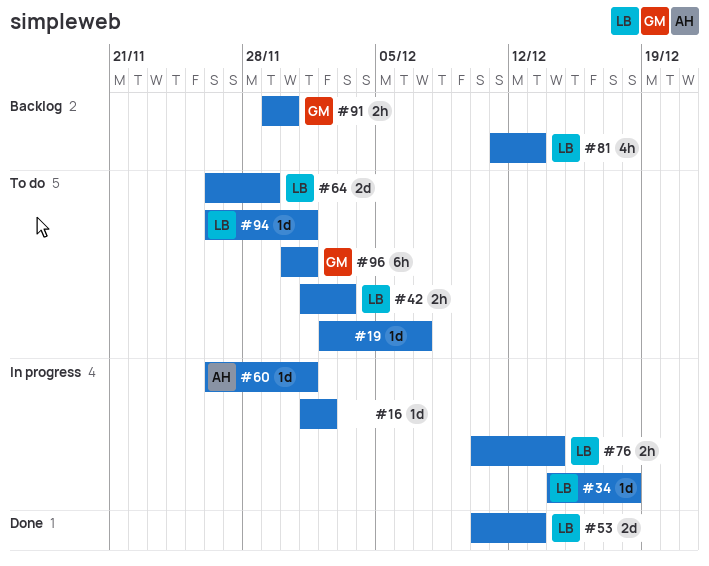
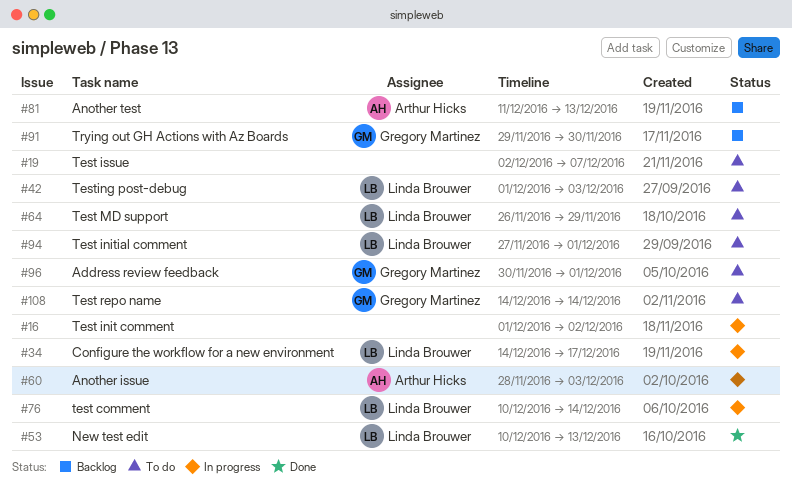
#34, due: Dec 18 -> Dec 17
#60, start: Nov 26 -> Nov 28
#60, due: Dec 1 -> Dec 3
#81, owner: Linda Brouwer -> Arthur Hicks
#94, start: Nov 26 -> Nov 27
#108: none -> present

